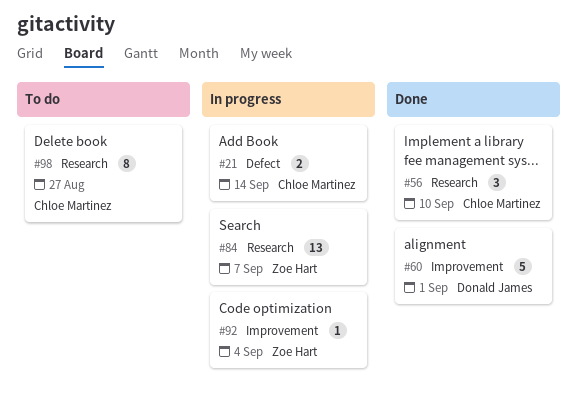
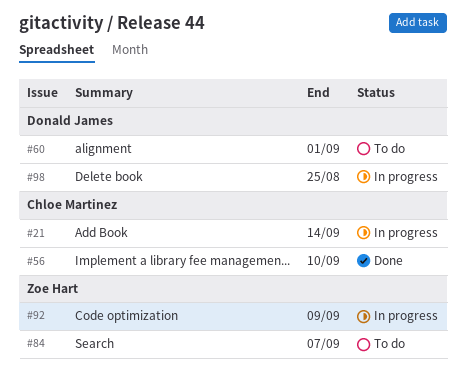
#60, status: Done -> To do
#84, status: In progress -> To do
#92, due: Sep 4 -> Sep 9
#98, status: To do -> In progress
#98, owner: Chloe Martinez -> Donald James
#98, due: Aug 27 -> Aug 25

